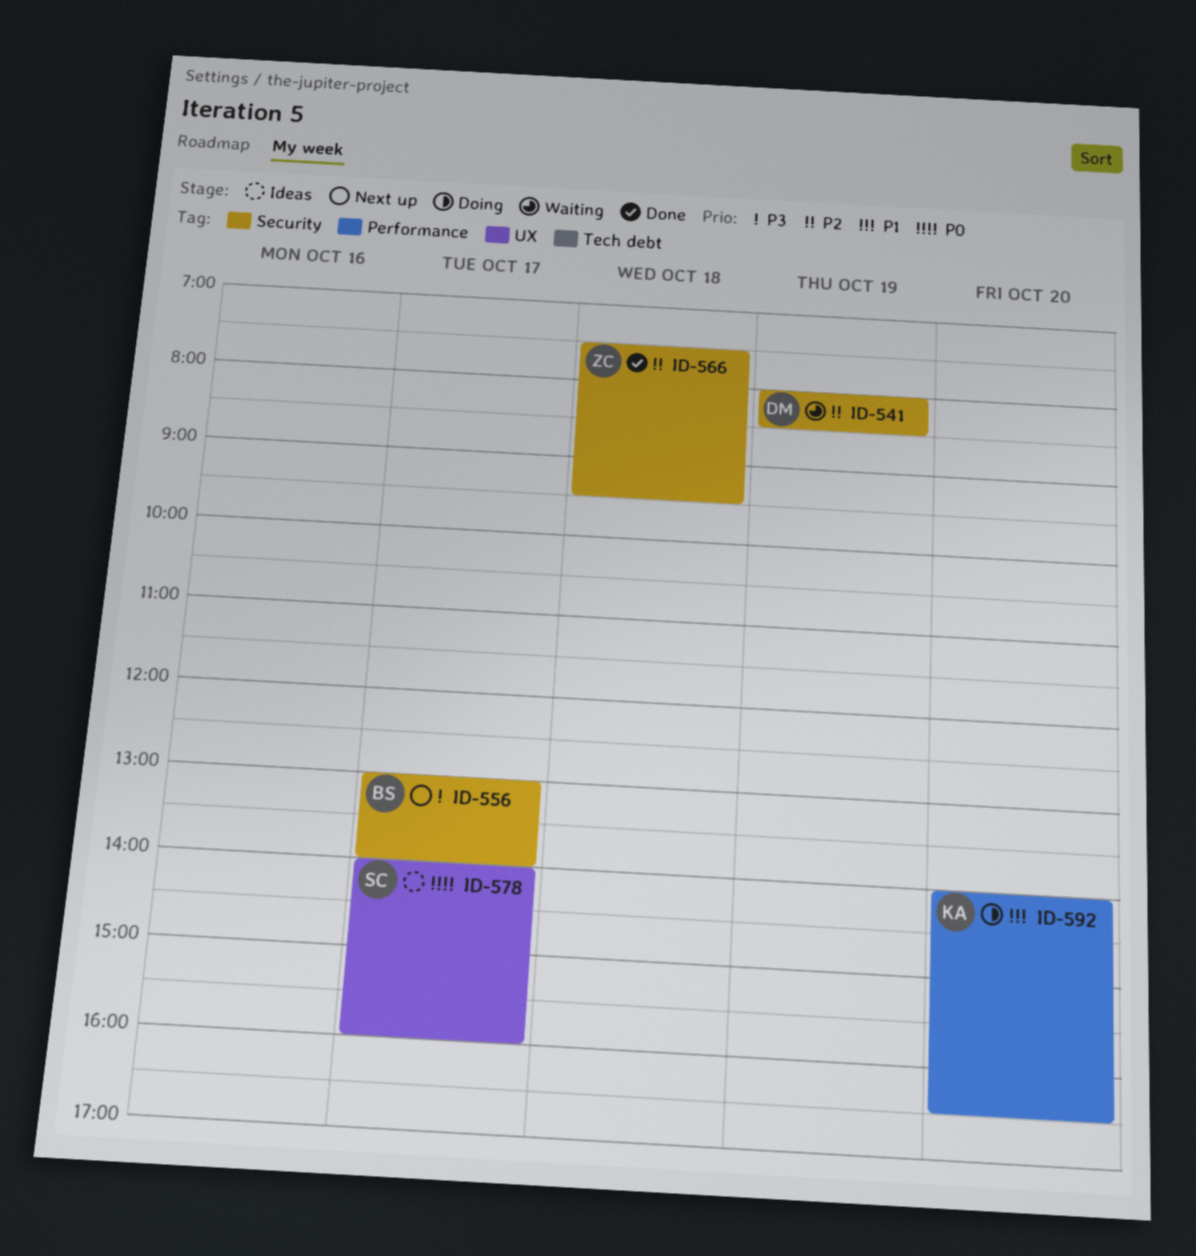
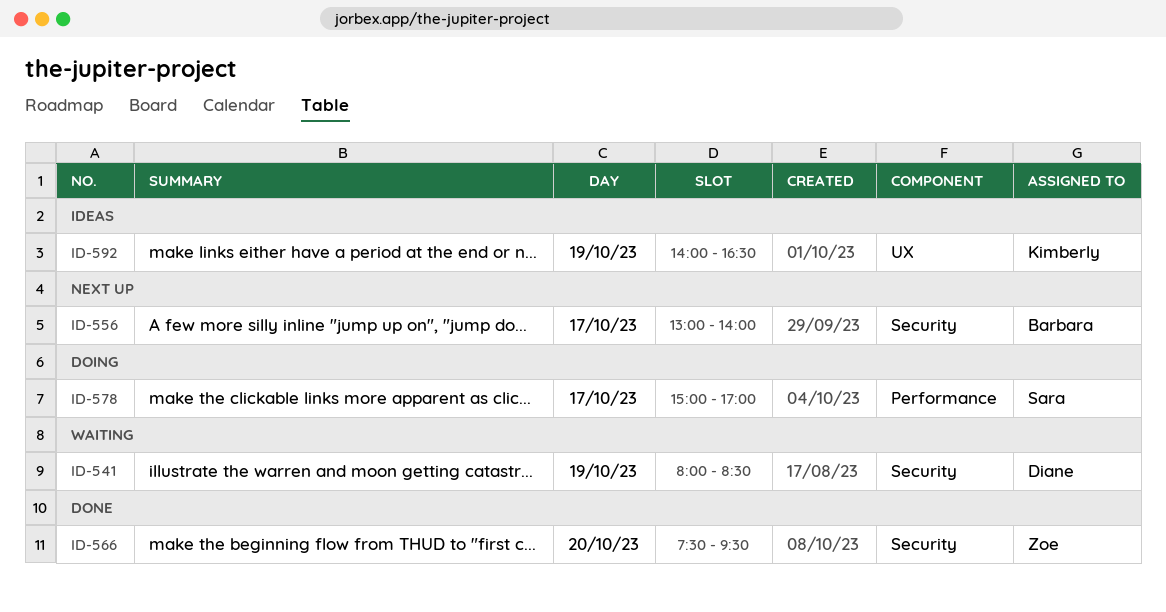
ID-566, day: Oct 18 -> Oct 20
ID-578, status: Ideas -> Doing
ID-578, label: UX -> Performance
ID-578, begins: 14:00 -> 15:00
ID-578, ends: 16:00 -> 17:00
ID-592, status: Doing -> Ideas
ID-592, label: Performance -> UX
ID-592, day: Oct 20 -> Oct 19

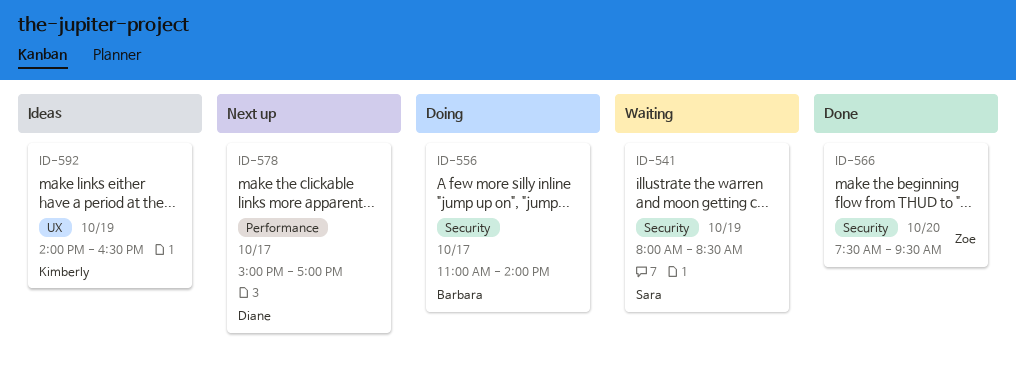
ID-541, owner: Diane -> Sara
ID-556, status: Next up -> Doing
ID-556, begins: 13:00 -> 11:00
ID-578, status: Doing -> Next up
ID-578, owner: Sara -> Diane

